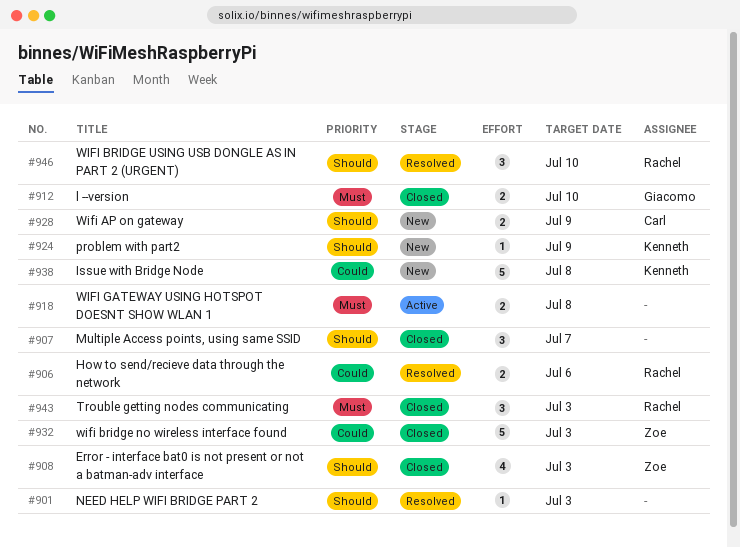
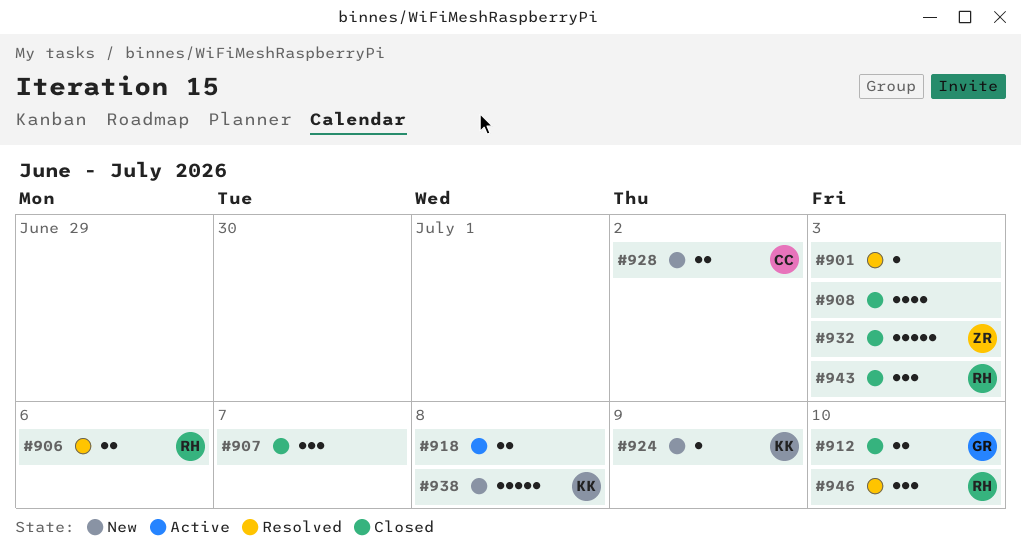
#908, owner: Zoe -> none
#928, due: Jul 9 -> Jul 2

